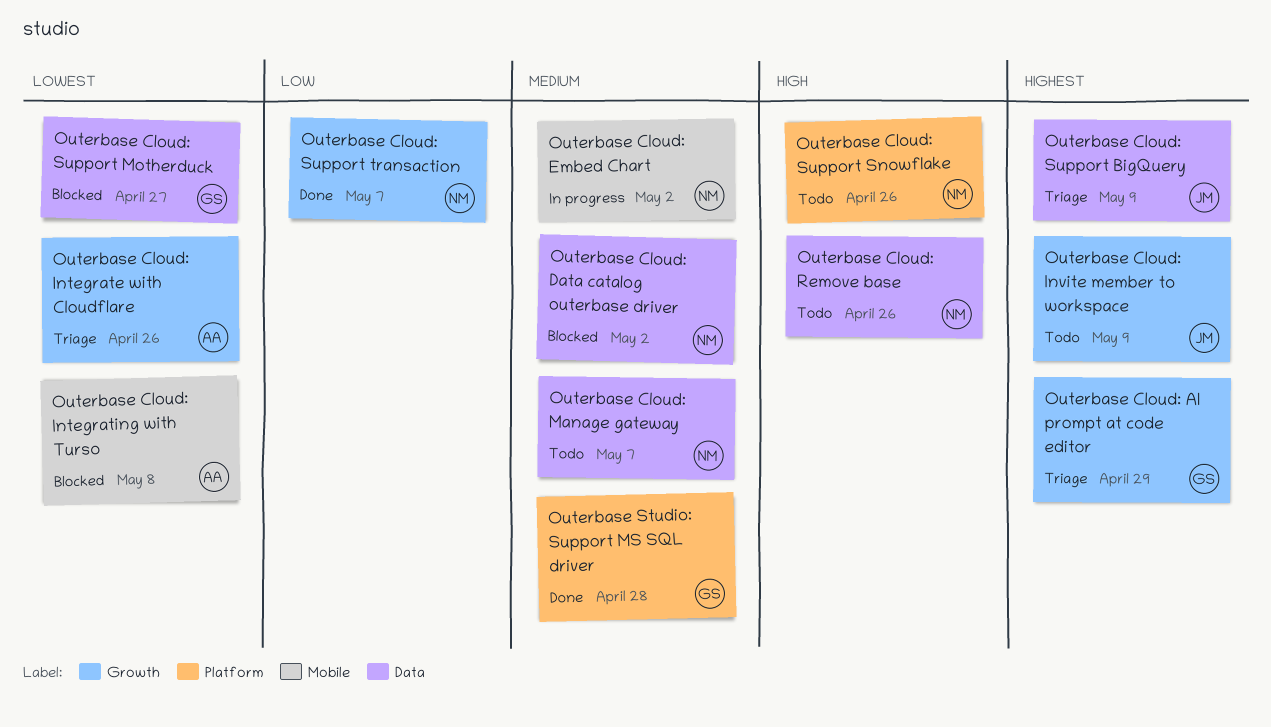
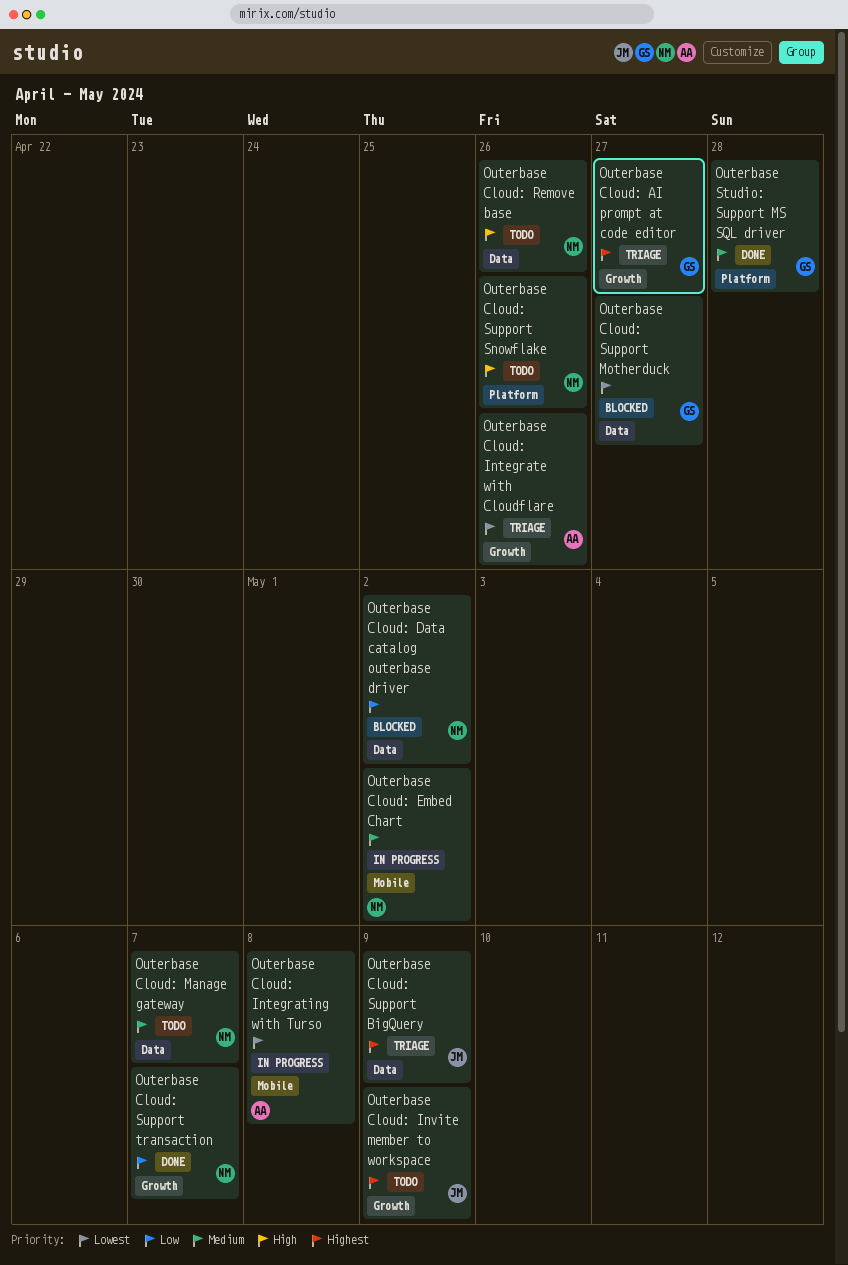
Outerbase Cloud: AI prompt at code editor, due: Apr 29 -> Apr 27
Outerbase Cloud: Data catalog outerbase driver, priority: Medium -> Low
Outerbase Cloud: Integrating with Turso, status: Blocked -> In progress

